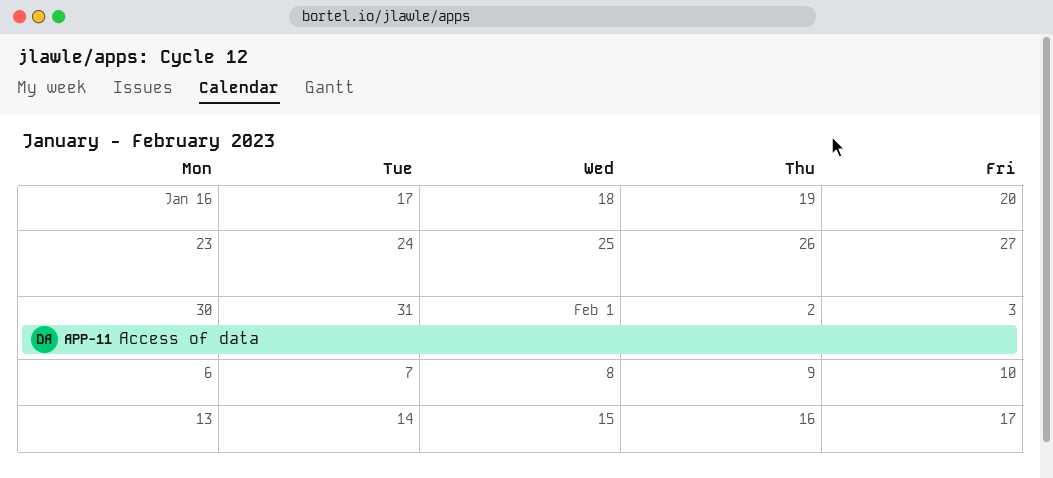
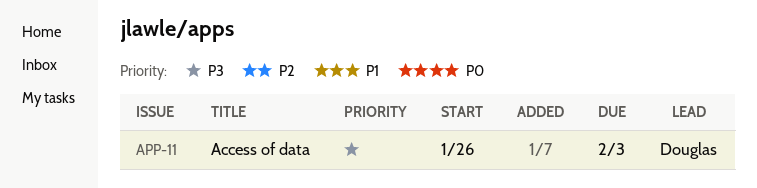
APP-11, start: Jan 30 -> Jan 26

